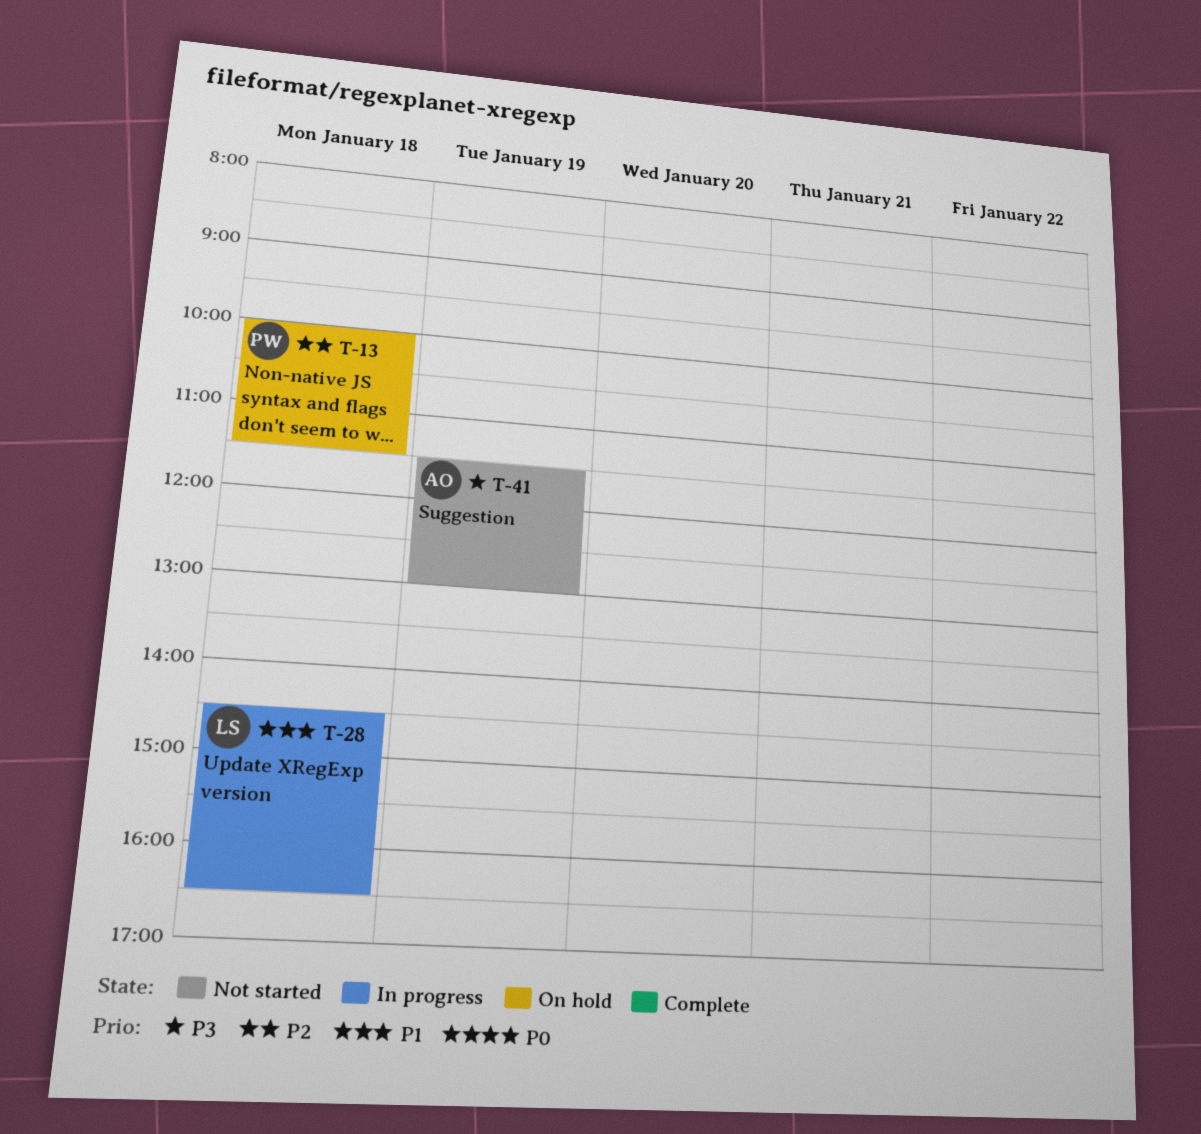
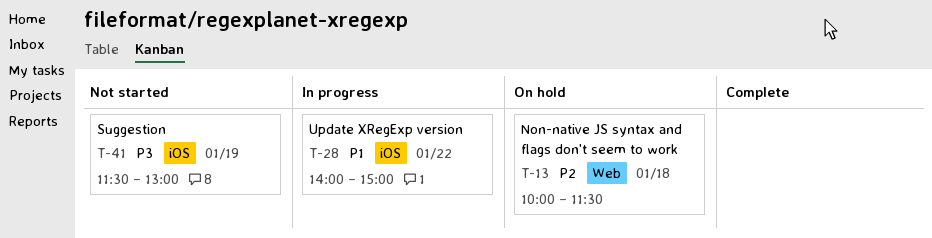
T-28, day: Jan 18 -> Jan 22
T-28, begins: 14:30 -> 14:00
T-28, ends: 16:30 -> 15:00

